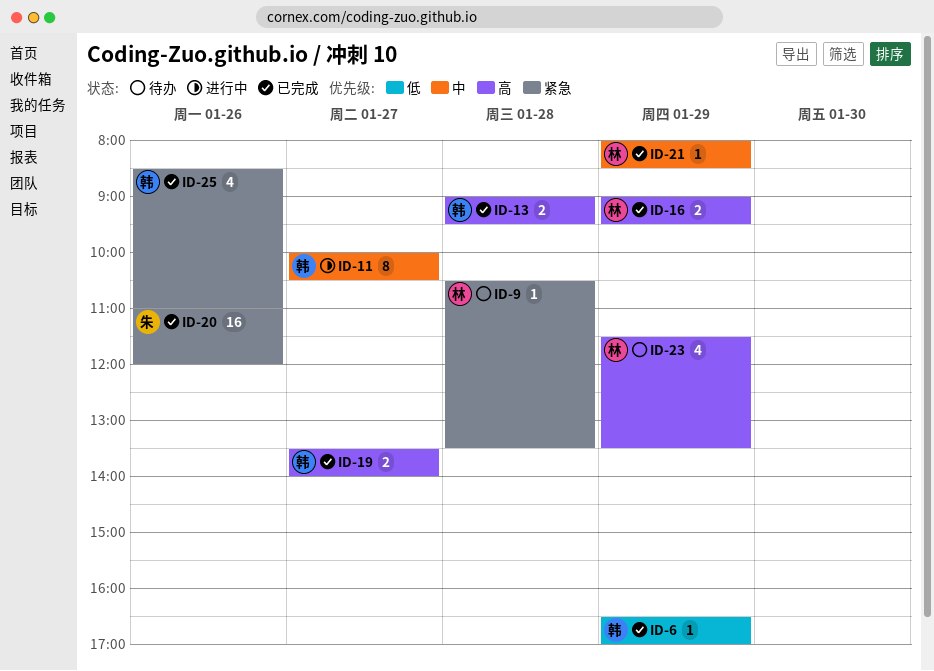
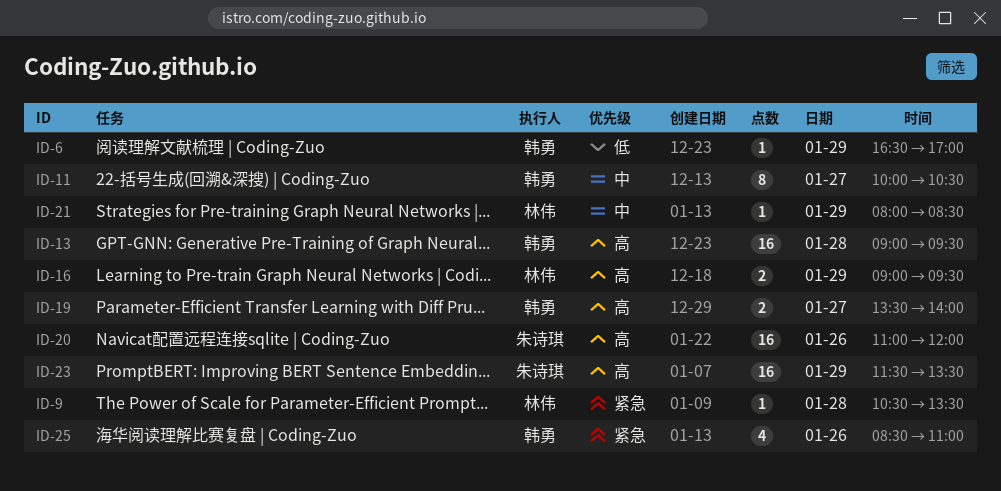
ID-13, estimate: 2 -> 16
ID-20, priority: 紧急 -> 高
ID-23, owner: 林伟 -> 朱诗琪
ID-23, estimate: 4 -> 16

